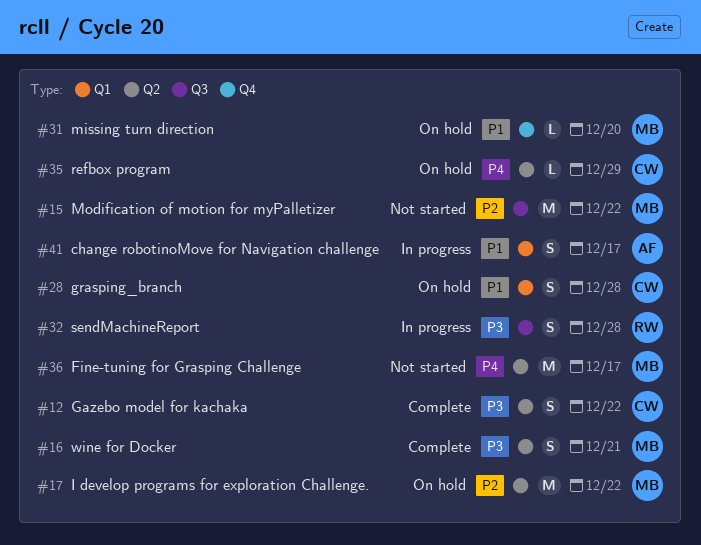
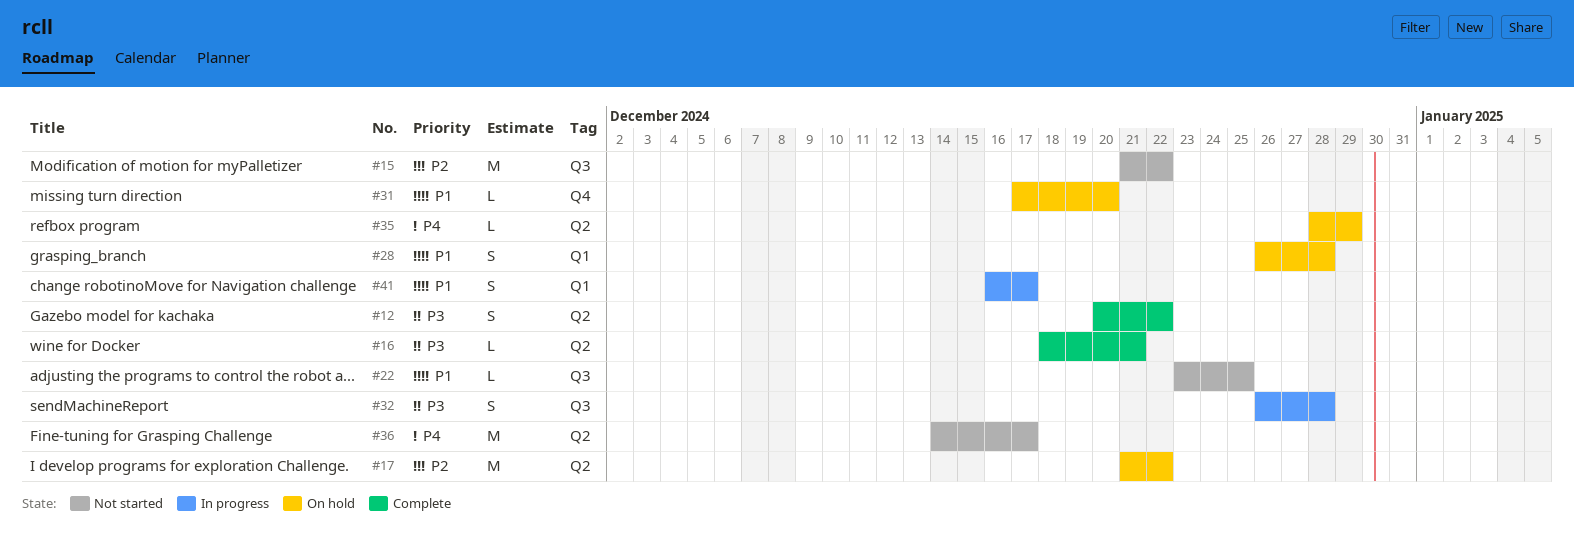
#16, estimate: S -> L
#22: none -> present

